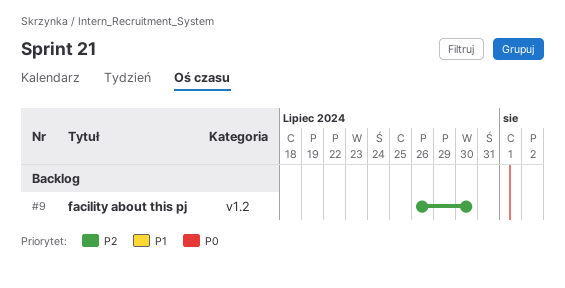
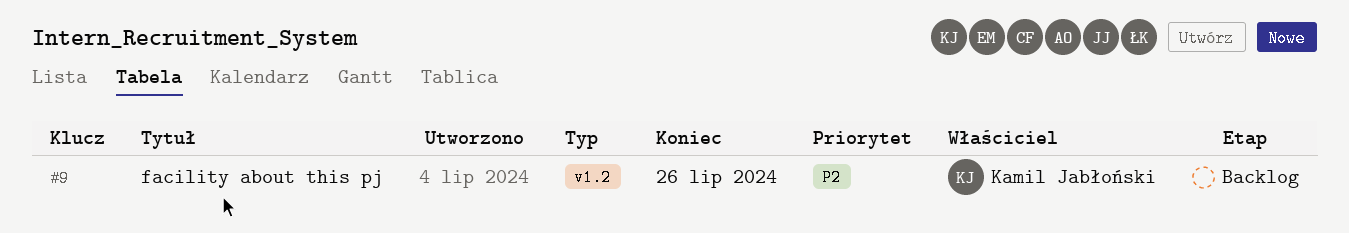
#9, due: Jul 30 -> Jul 26

